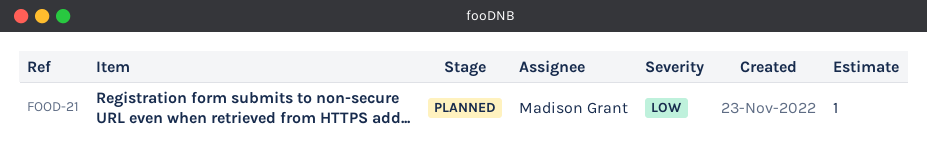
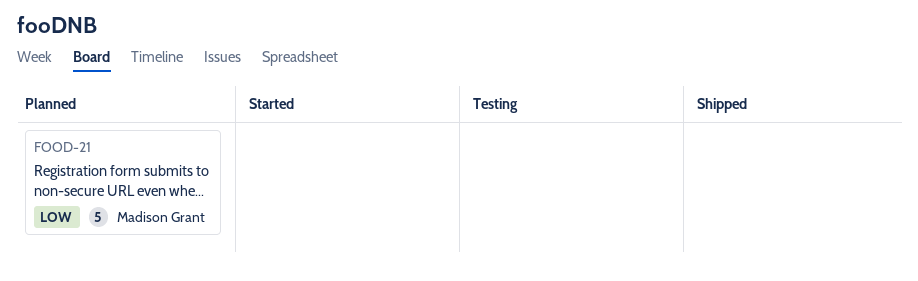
FOOD-21, estimate: 1 -> 5

